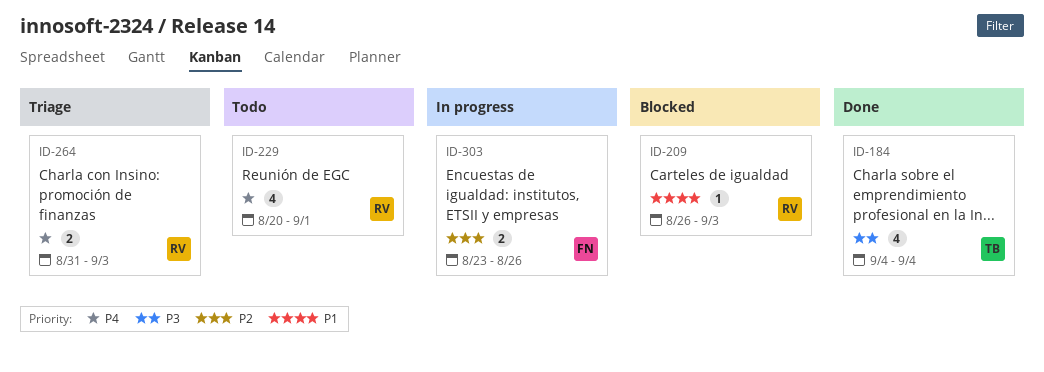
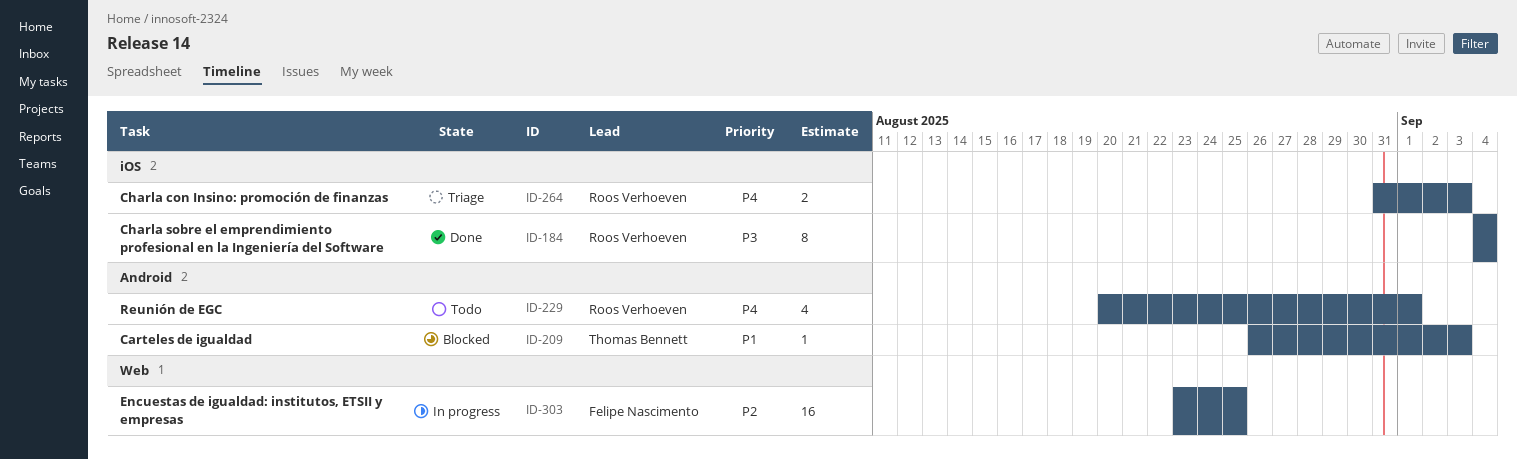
ID-184, owner: Thomas Bennett -> Roos Verhoeven
ID-184, estimate: 4 -> 8
ID-209, owner: Roos Verhoeven -> Thomas Bennett
ID-303, estimate: 2 -> 16
ID-303, due: Aug 26 -> Aug 25

